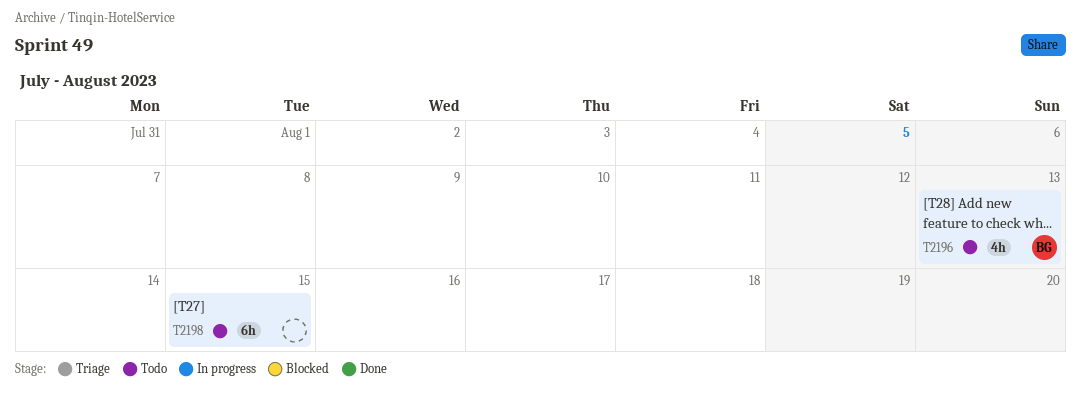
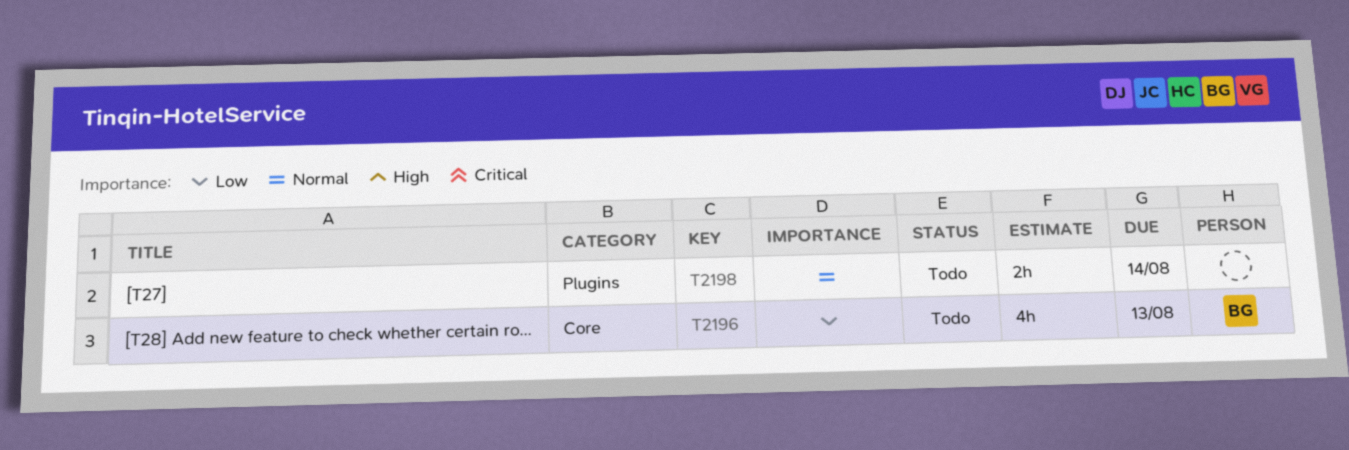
T2198, estimate: 6h -> 2h
T2198, due: Aug 15 -> Aug 14

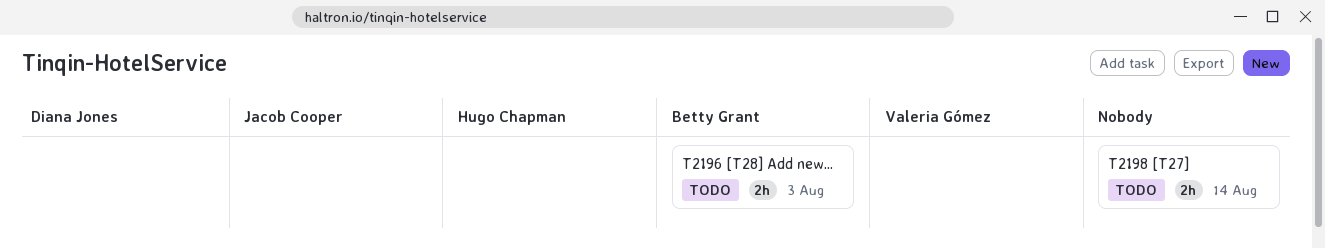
T2196, estimate: 4h -> 2h
T2196, due: Aug 13 -> Aug 3

